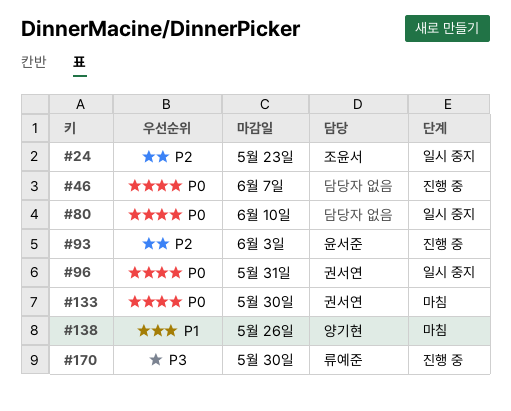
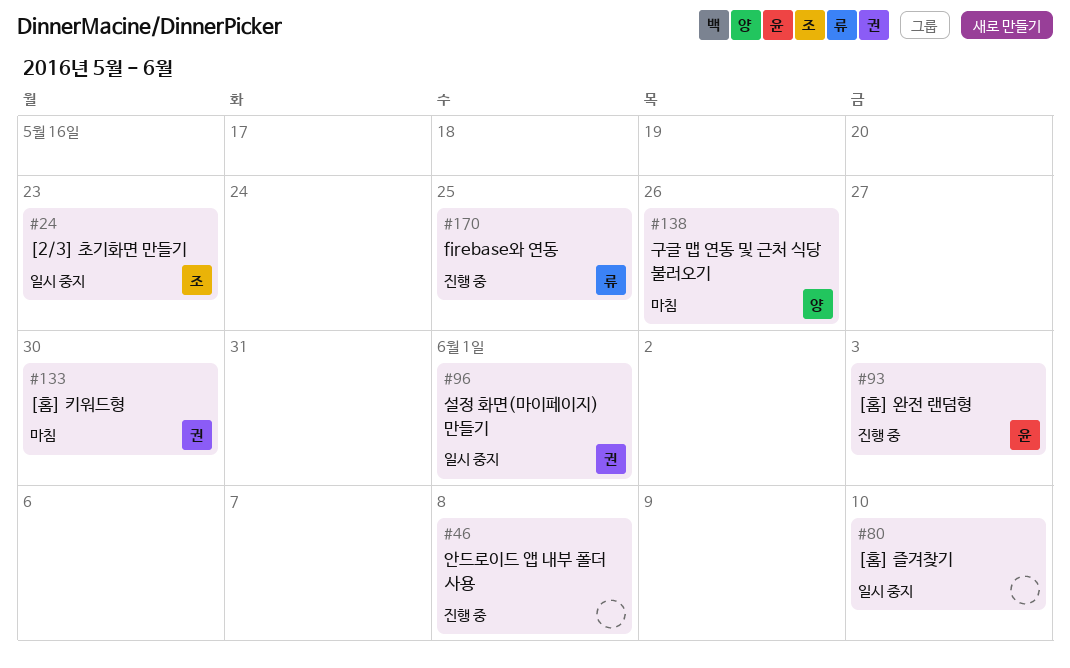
#46, due: Jun 7 -> Jun 8
#96, due: May 31 -> Jun 1
#170, due: May 30 -> May 25

